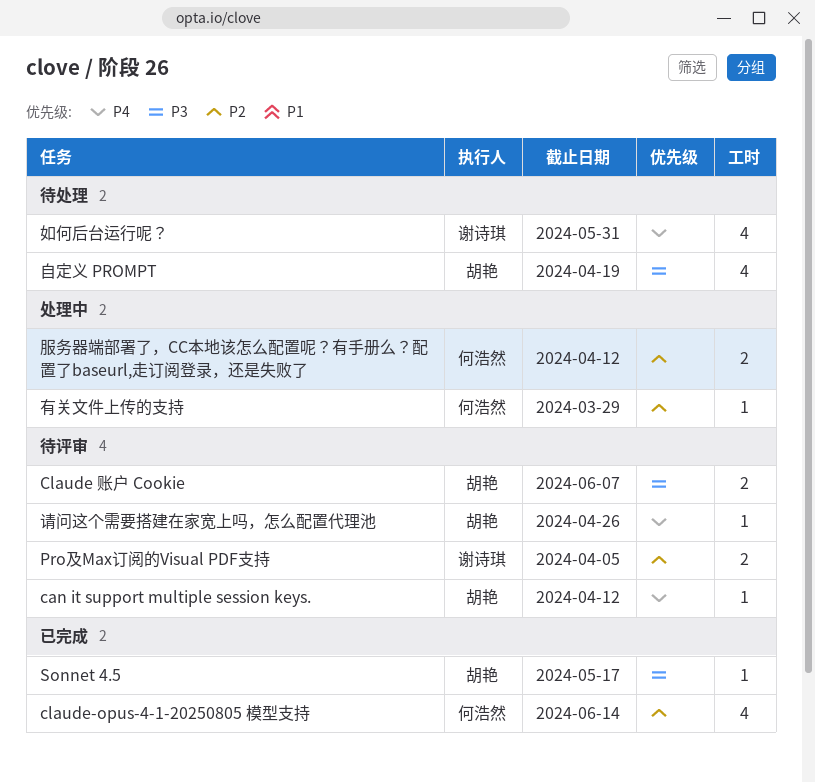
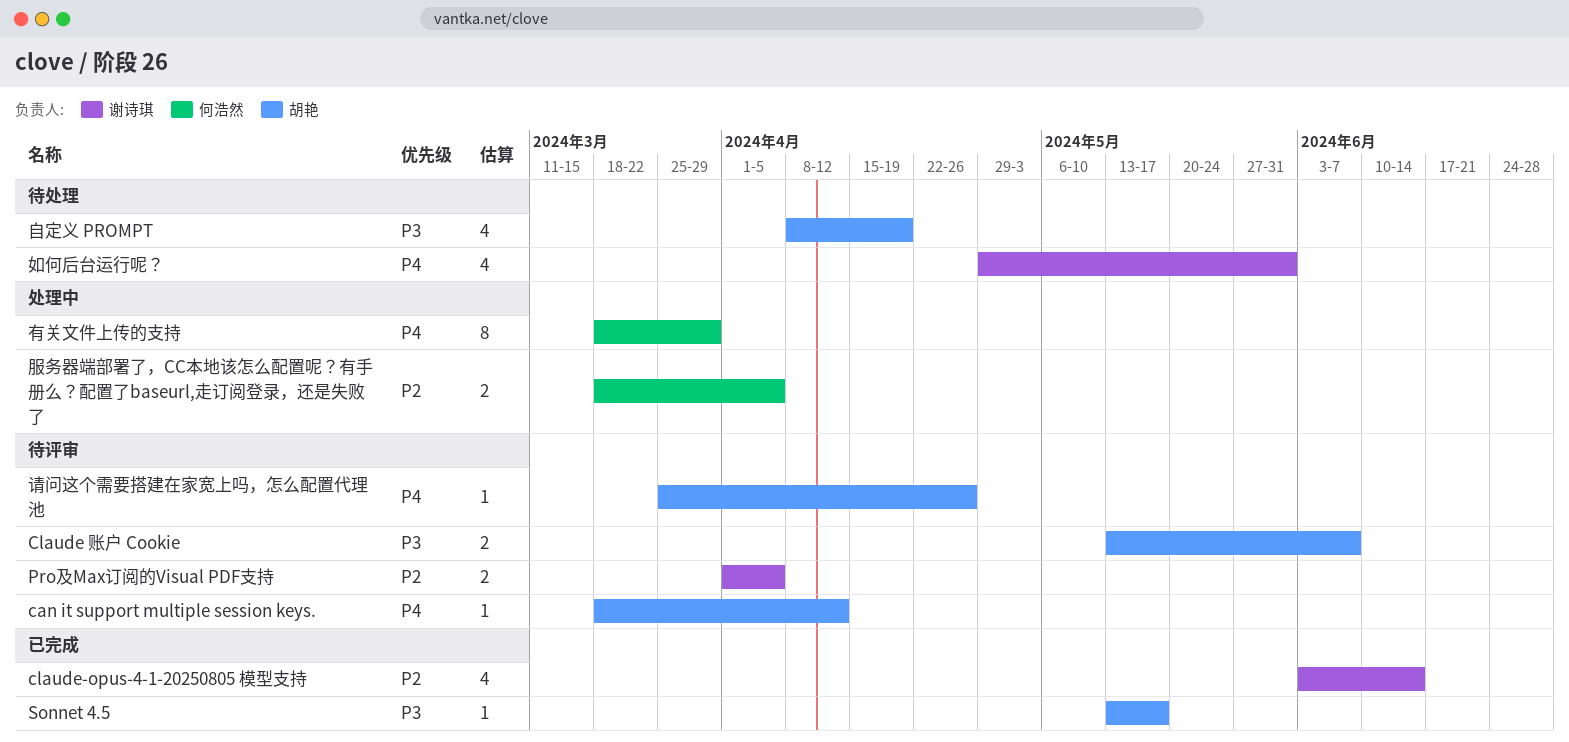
claude-opus-4-1-20250805 模型支持, owner: 何浩然 -> 谢诗琪
有关文件上传的支持, priority: P2 -> P4
有关文件上传的支持, estimate: 1 -> 8
服务器端部署了，CC本地该怎么配置呢？有手册么？配置了baseurl,走订阅登录，还是失败了, due: Apr 12 -> Apr 5

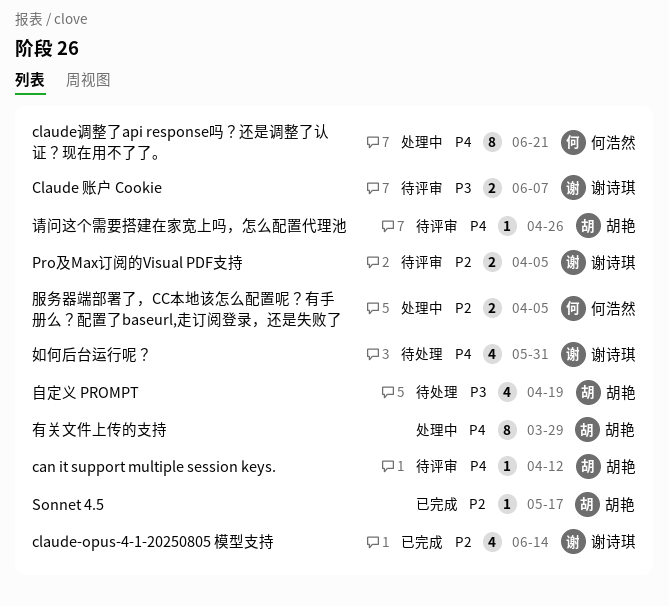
Claude 账户 Cookie, owner: 胡艳 -> 谢诗琪
claude调整了api response吗？还是调整了认证？现在用不了了。: none -> present
Sonnet 4.5, priority: P3 -> P2
有关文件上传的支持, owner: 何浩然 -> 胡艳

